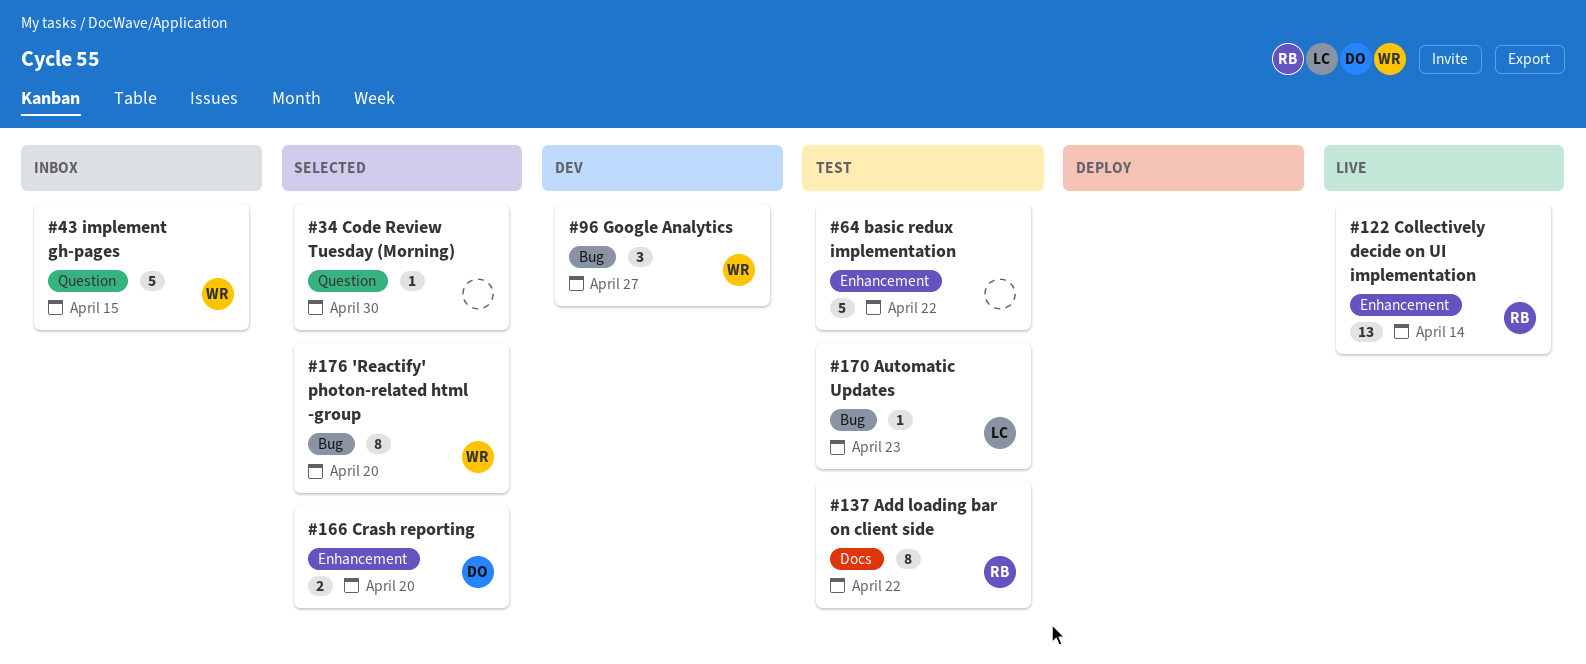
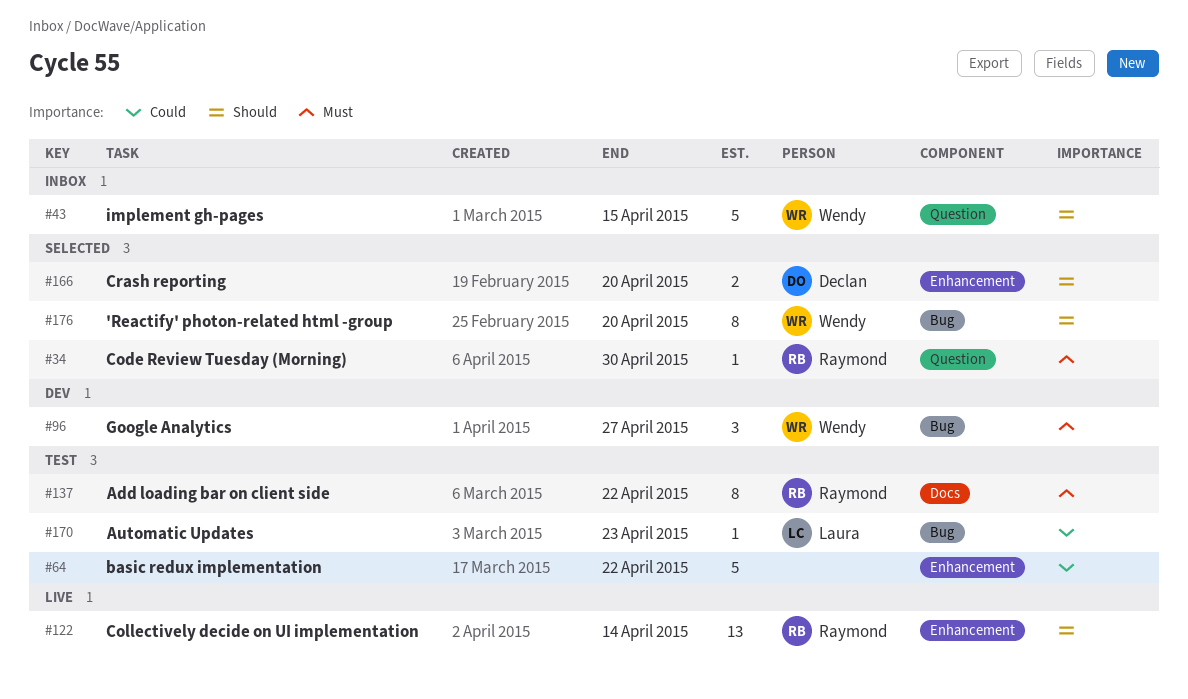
#34, owner: none -> Raymond

